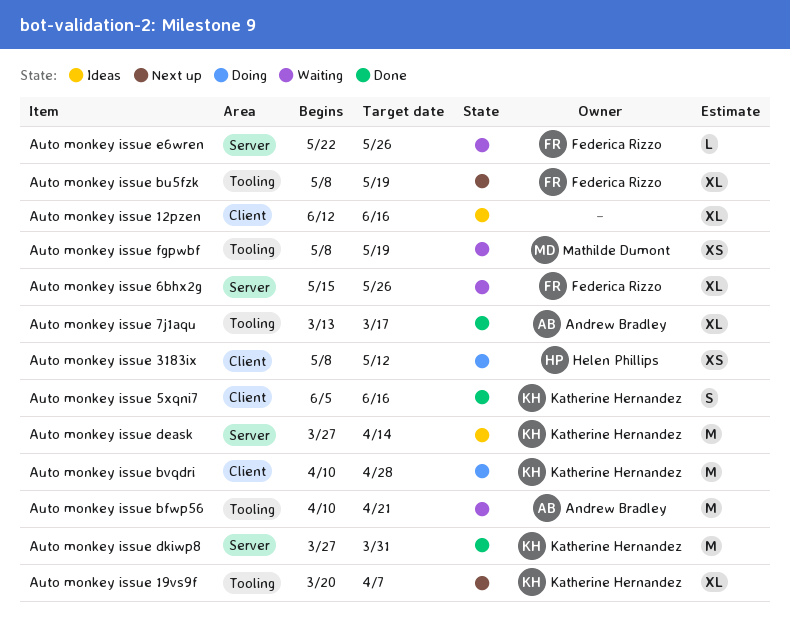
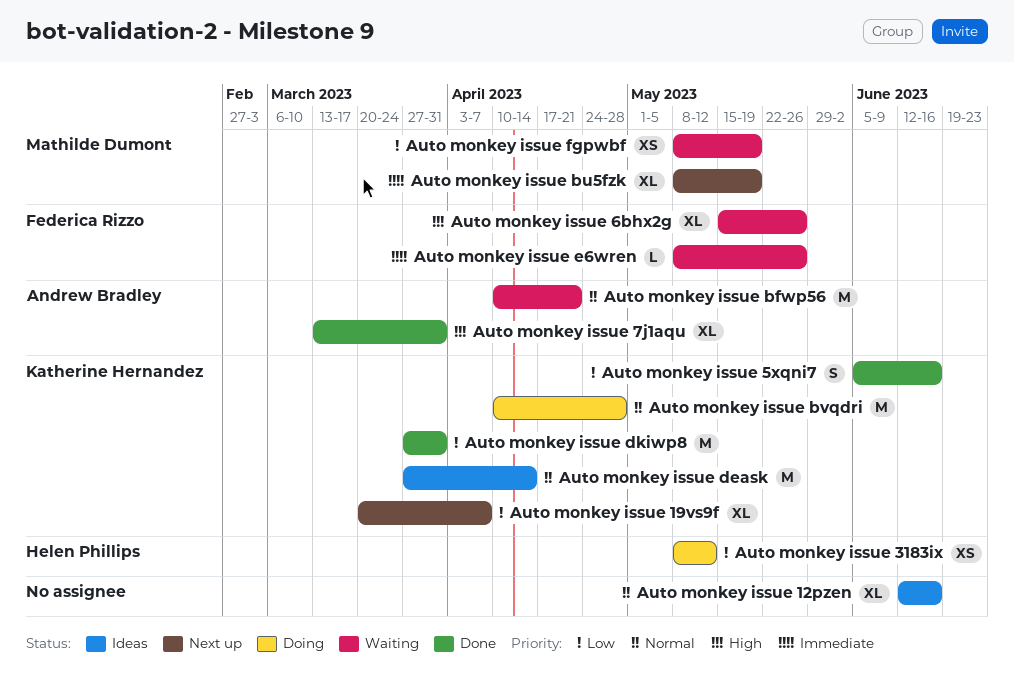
Auto monkey issue 7j1aqu, due: Mar 17 -> Mar 31
Auto monkey issue bu5fzk, owner: Federica Rizzo -> Mathilde Dumont
Auto monkey issue e6wren, start: May 22 -> May 8

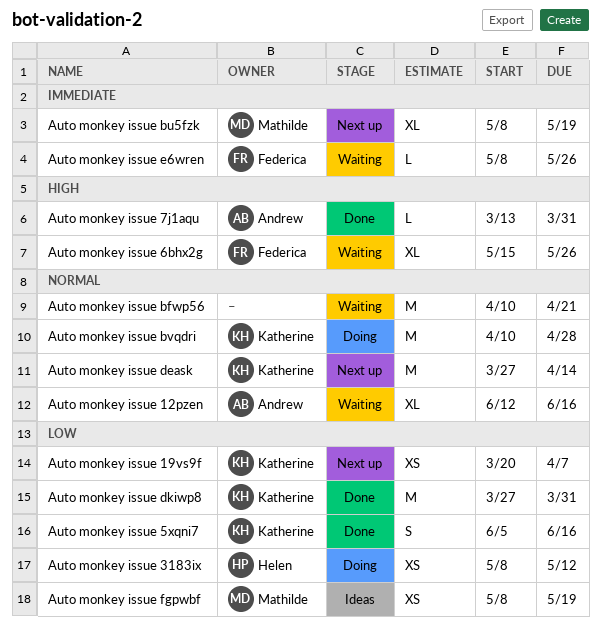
Auto monkey issue 12pzen, status: Ideas -> Waiting
Auto monkey issue 12pzen, owner: none -> Andrew Bradley
Auto monkey issue 19vs9f, estimate: XL -> XS
Auto monkey issue 7j1aqu, estimate: XL -> L
Auto monkey issue bfwp56, owner: Andrew Bradley -> none
Auto monkey issue deask, status: Ideas -> Next up
Auto monkey issue fgpwbf, status: Waiting -> Ideas

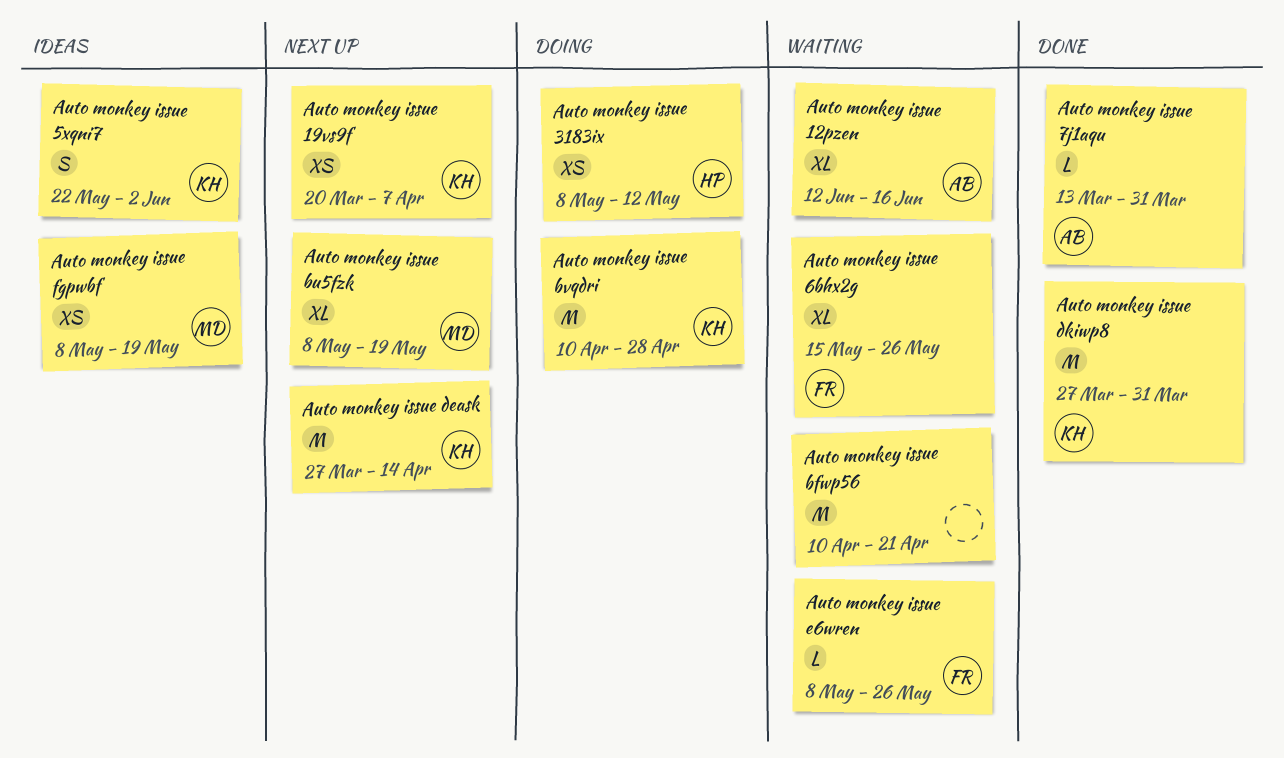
Auto monkey issue 5xqni7, status: Done -> Ideas
Auto monkey issue 5xqni7, start: Jun 5 -> May 22
Auto monkey issue 5xqni7, due: Jun 16 -> Jun 2

